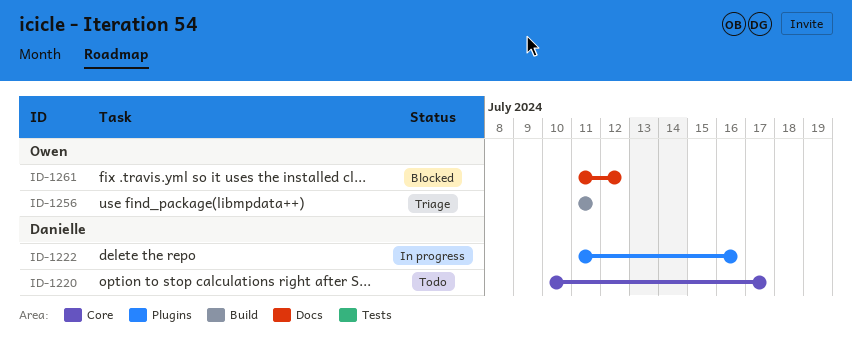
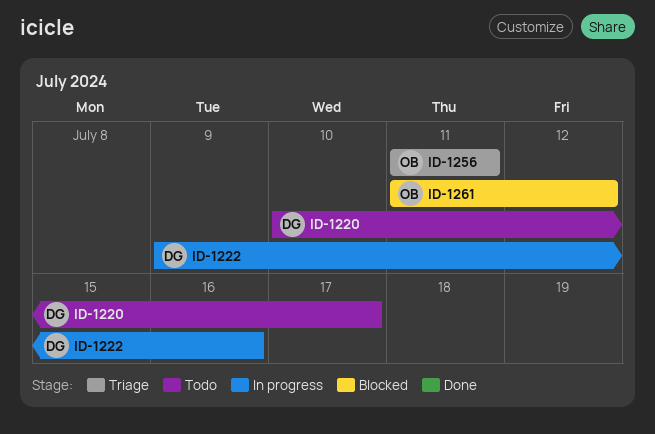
ID-1222, start: Jul 11 -> Jul 9

